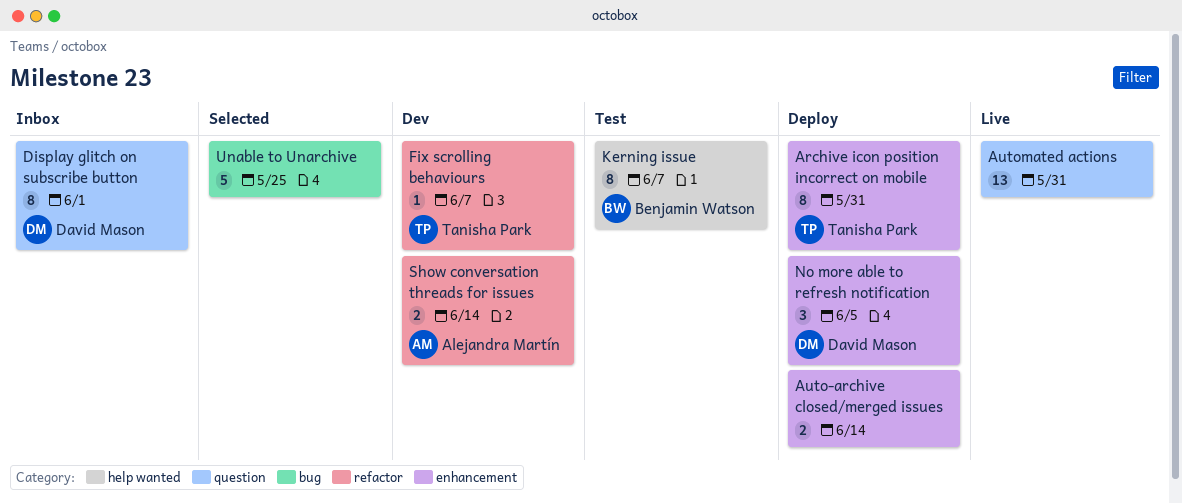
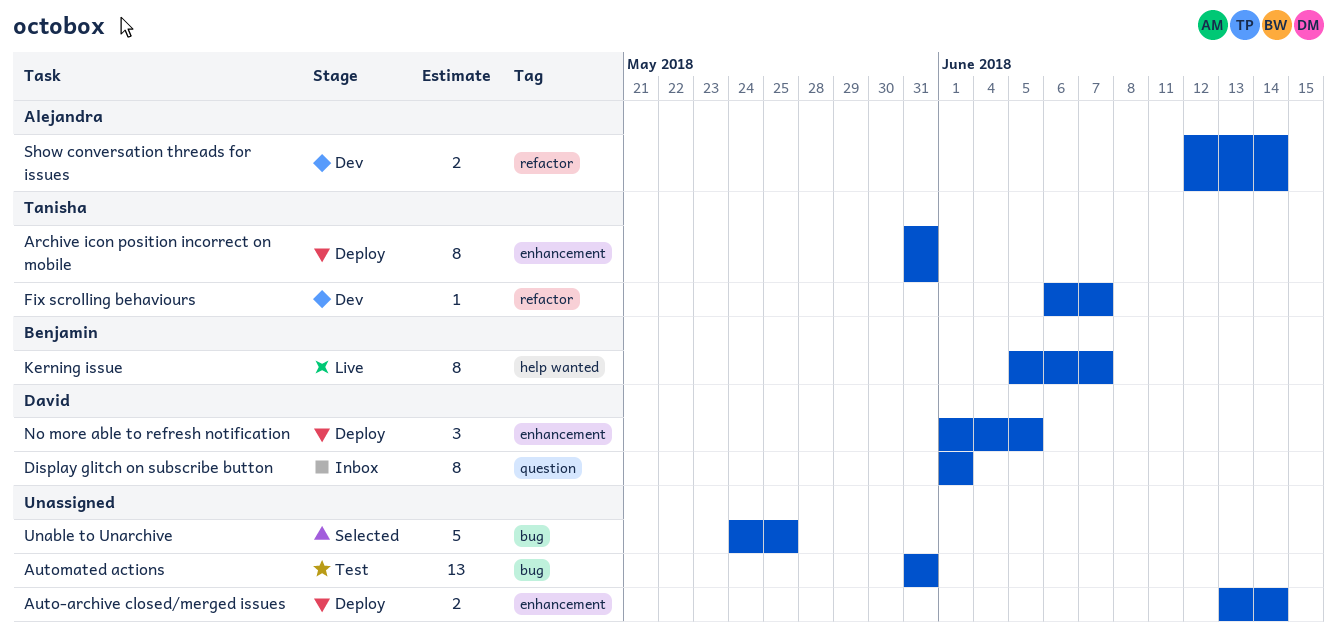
Automated actions, status: Live -> Test
Automated actions, label: question -> bug
Kerning issue, status: Test -> Live

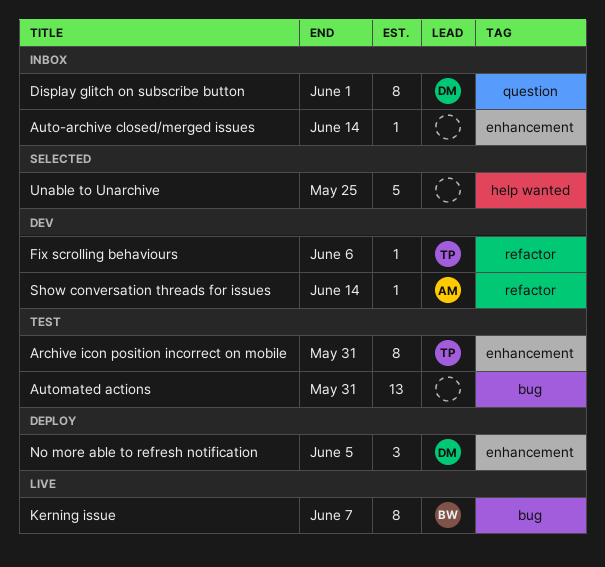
Archive icon position incorrect on mobile, status: Deploy -> Test
Auto-archive closed/merged issues, status: Deploy -> Inbox
Auto-archive closed/merged issues, estimate: 2 -> 1
Fix scrolling behaviours, due: Jun 7 -> Jun 6
Kerning issue, label: help wanted -> bug
Show conversation threads for issues, estimate: 2 -> 1
Unable to Unarchive, label: bug -> help wanted

